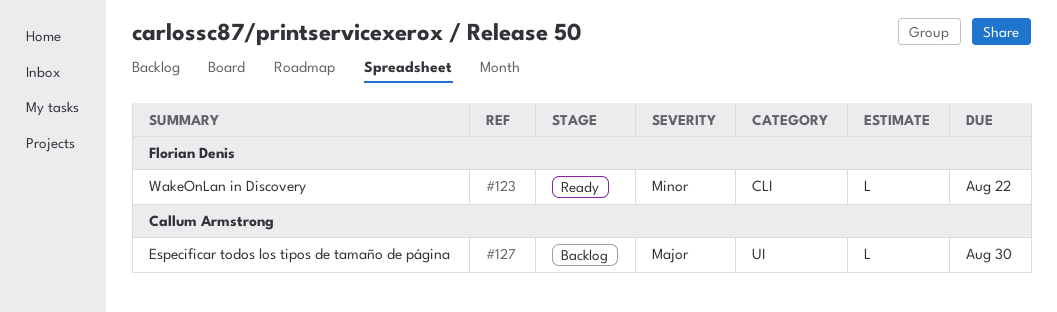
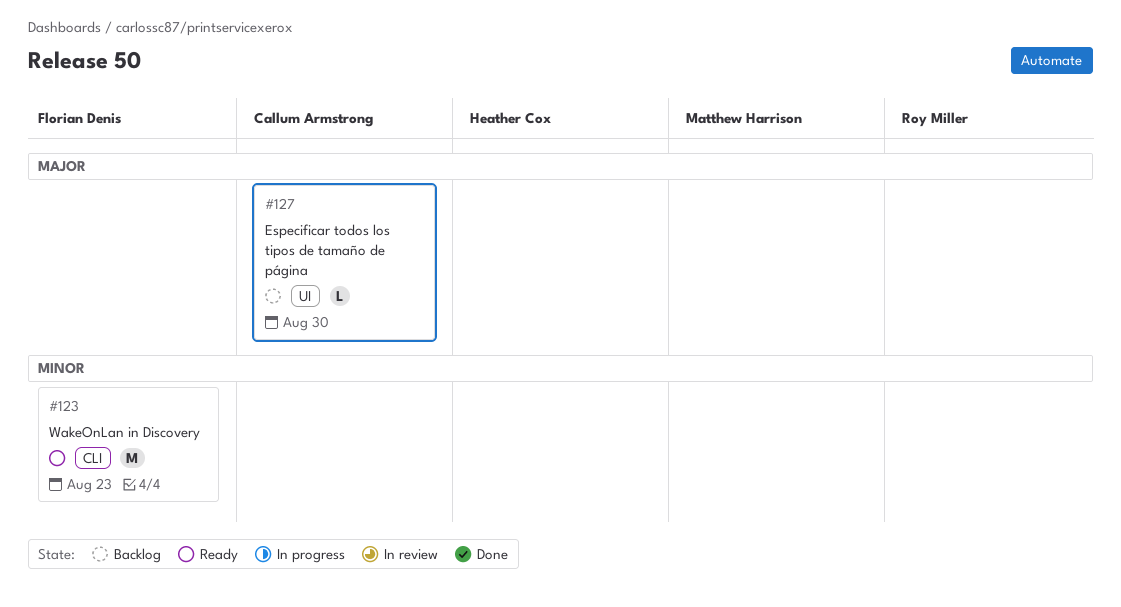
#123, estimate: L -> M
#123, due: Aug 22 -> Aug 23

